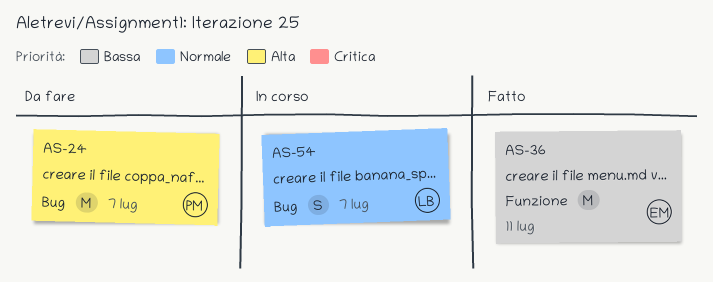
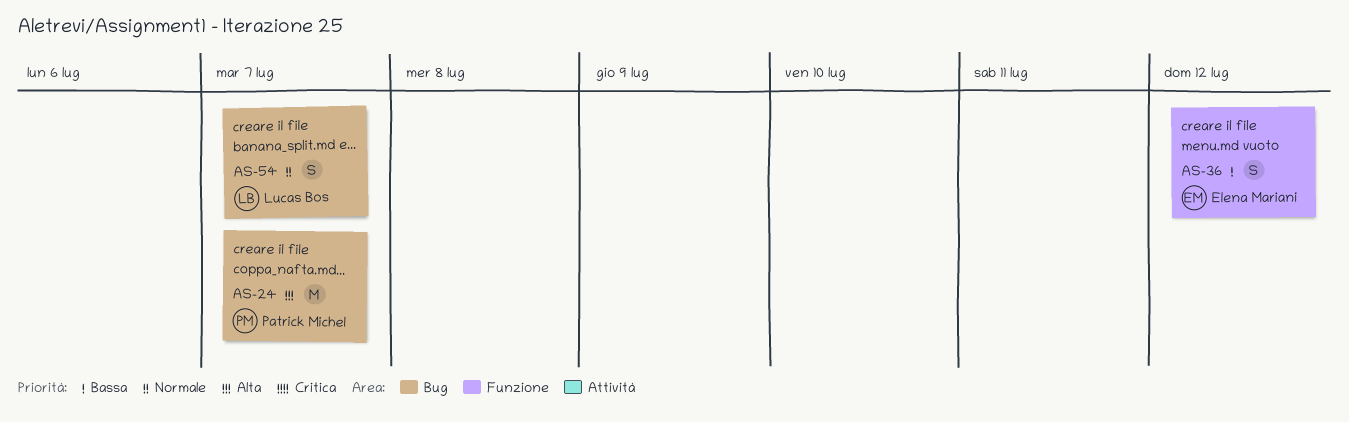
AS-36, estimate: M -> S
AS-36, due: Jul 11 -> Jul 12

